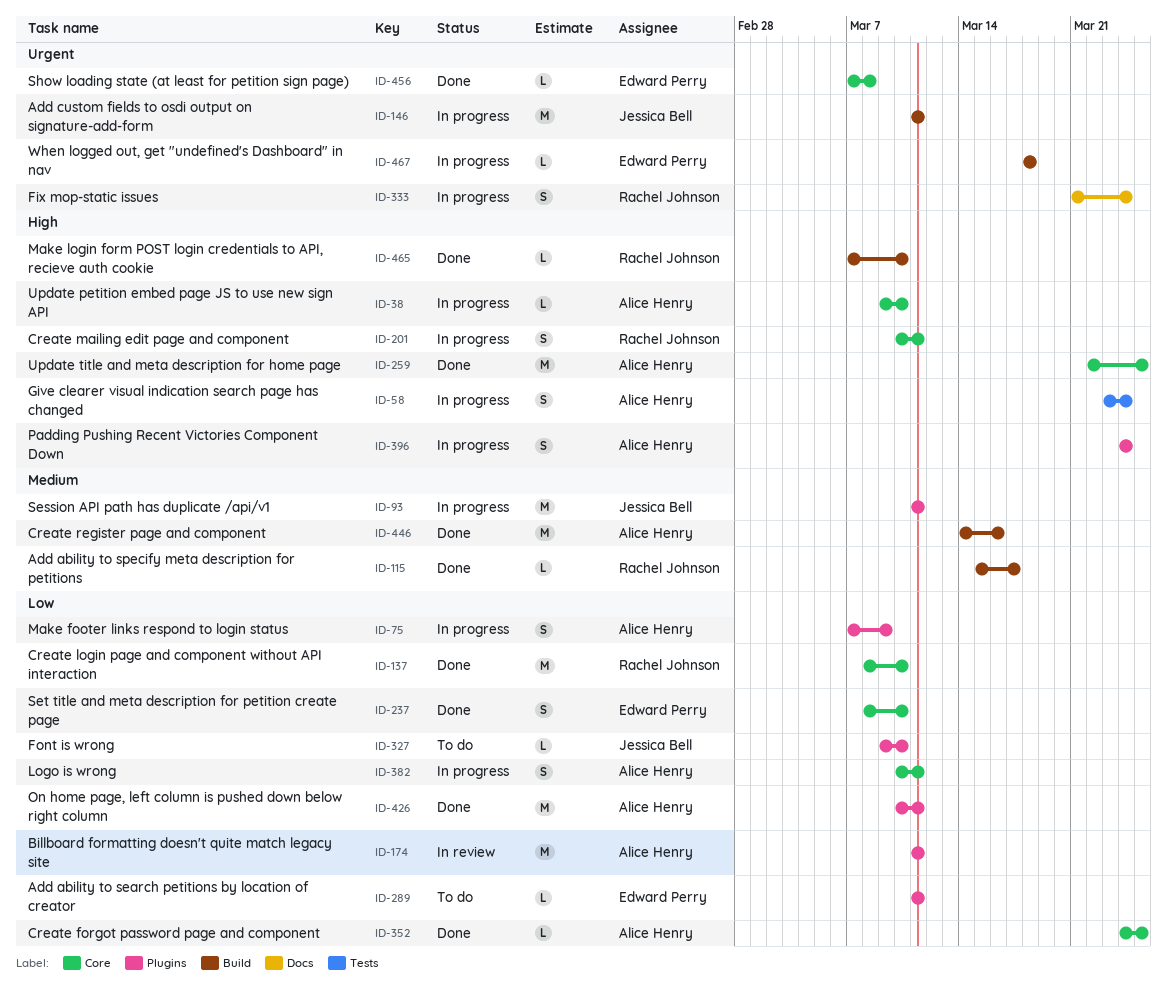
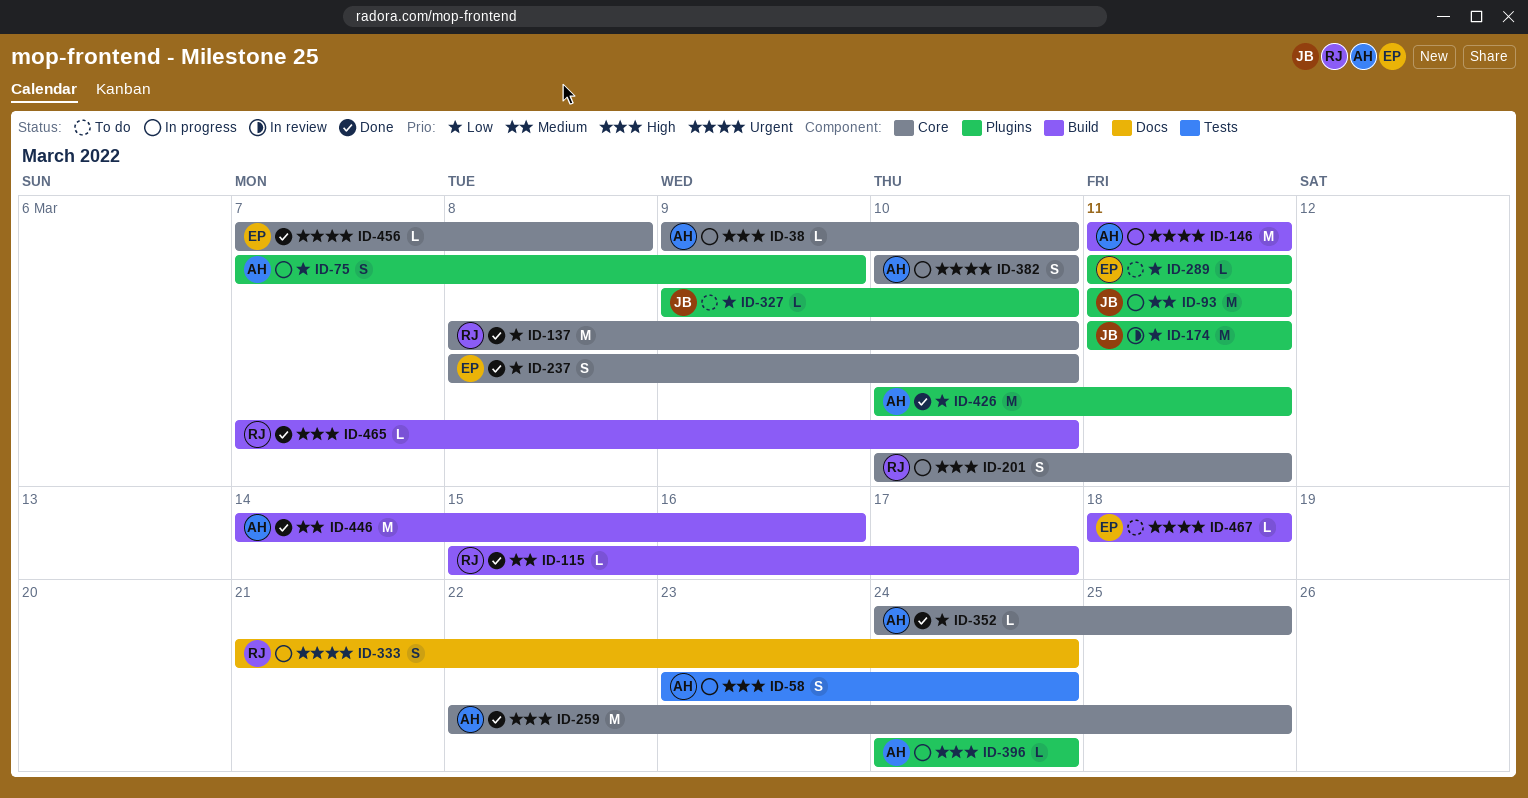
ID-146, owner: Jessica Bell -> Alice Henry
ID-174, owner: Alice Henry -> Jessica Bell
ID-382, priority: Low -> Urgent
ID-382, due: Mar 11 -> Mar 10
ID-396, estimate: S -> L
ID-467, status: In progress -> To do

